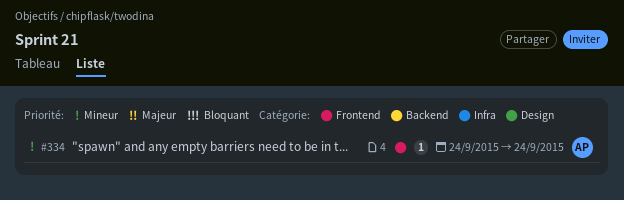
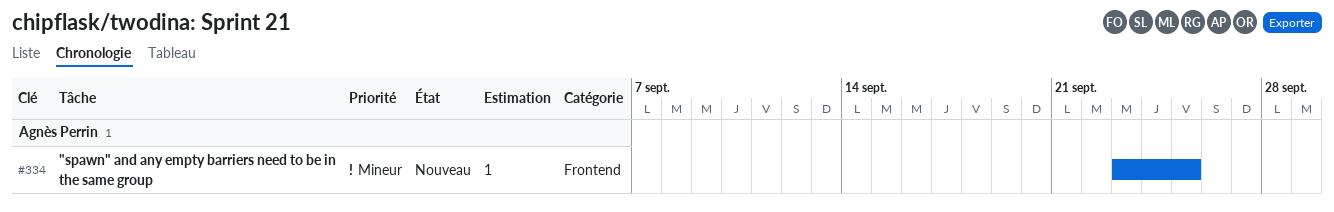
#334, start: Sep 24 -> Sep 23
#334, due: Sep 24 -> Sep 25

